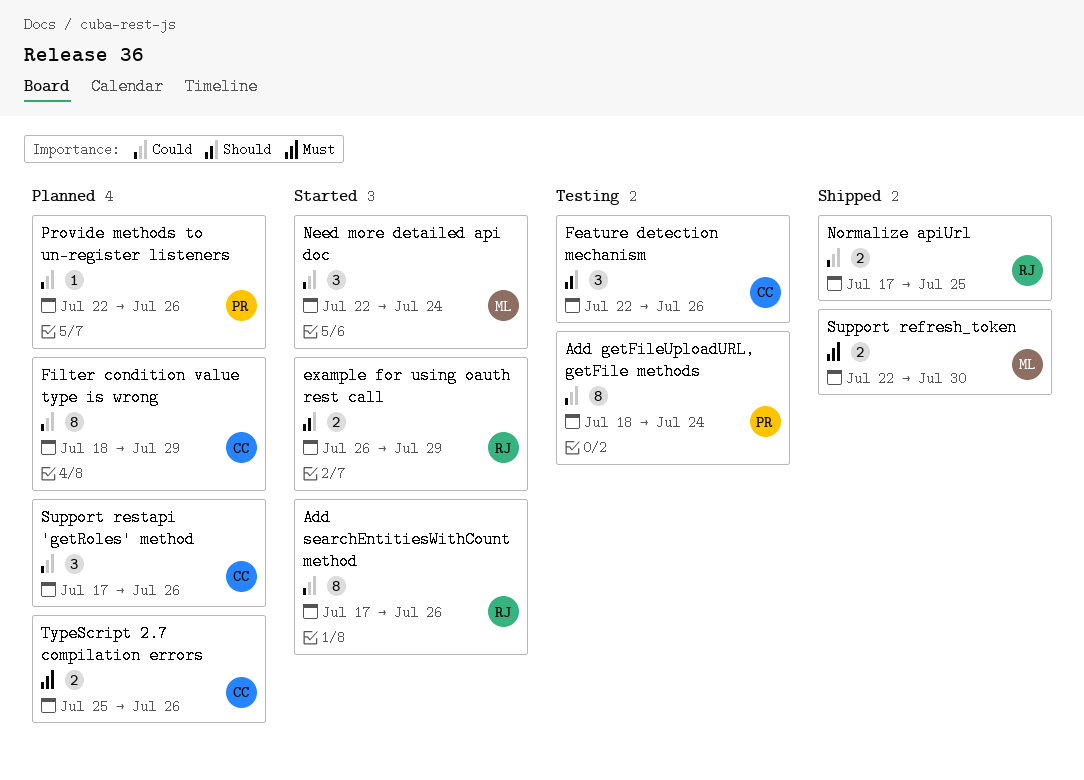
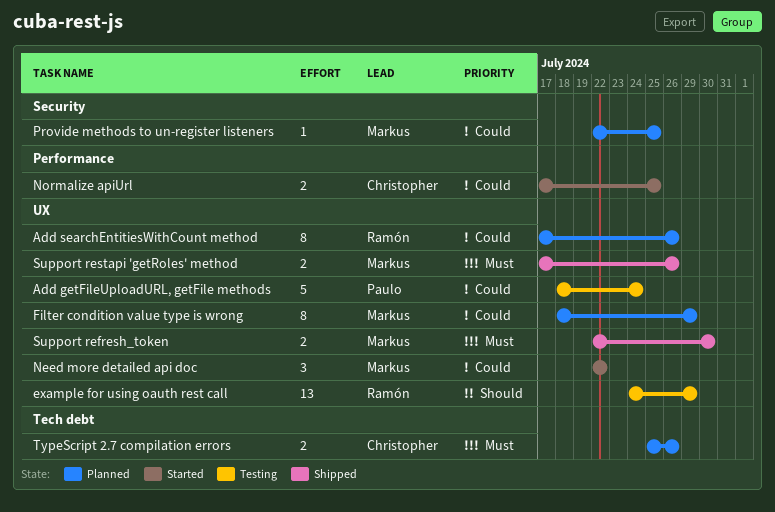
Add getFileUploadURL, getFile methods, estimate: 8 -> 5
Add searchEntitiesWithCount method, status: Started -> Planned
example for using oauth rest call, status: Started -> Testing
example for using oauth rest call, estimate: 2 -> 13
example for using oauth rest call, start: Jul 26 -> Jul 24
Feature detection mechanism: present -> none
Filter condition value type is wrong, owner: Christopher -> Markus
Need more detailed api doc, due: Jul 24 -> Jul 22
Normalize apiUrl, status: Shipped -> Started
Normalize apiUrl, owner: Ramón -> Christopher
Provide methods to un-register listeners, owner: Paulo -> Markus
Provide methods to un-register listeners, due: Jul 26 -> Jul 25
Support restapi 'getRoles' method, status: Planned -> Shipped
Support restapi 'getRoles' method, owner: Christopher -> Markus
Support restapi 'getRoles' method, priority: Could -> Must
Support restapi 'getRoles' method, estimate: 3 -> 2

